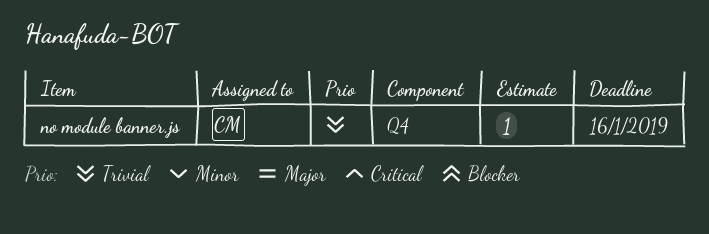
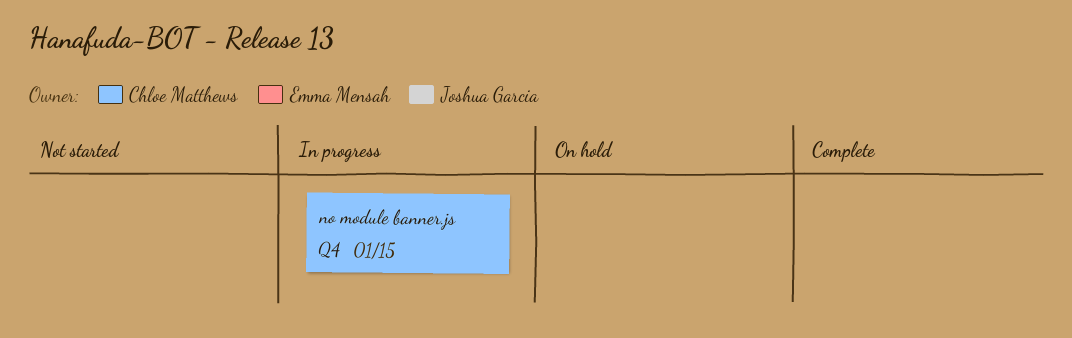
no module banner.js, due: Jan 16 -> Jan 15

